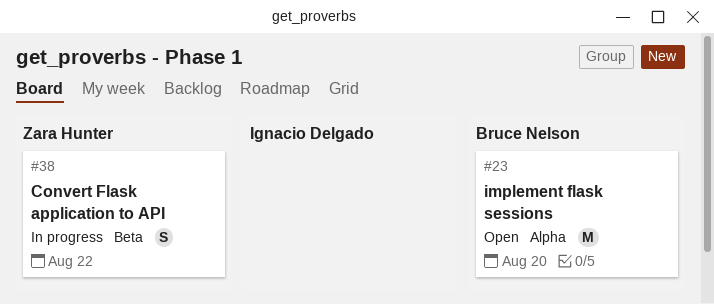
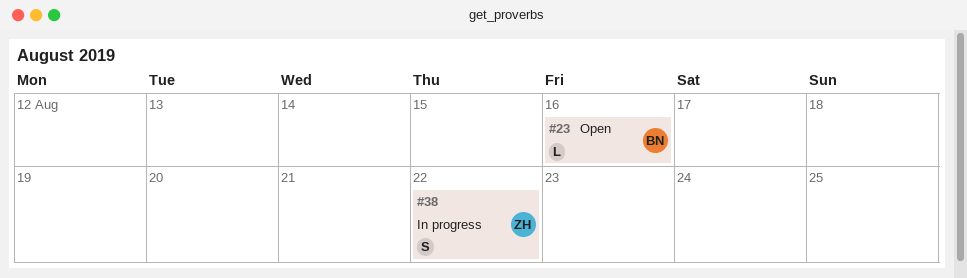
#23, estimate: M -> L
#23, due: Aug 20 -> Aug 16

